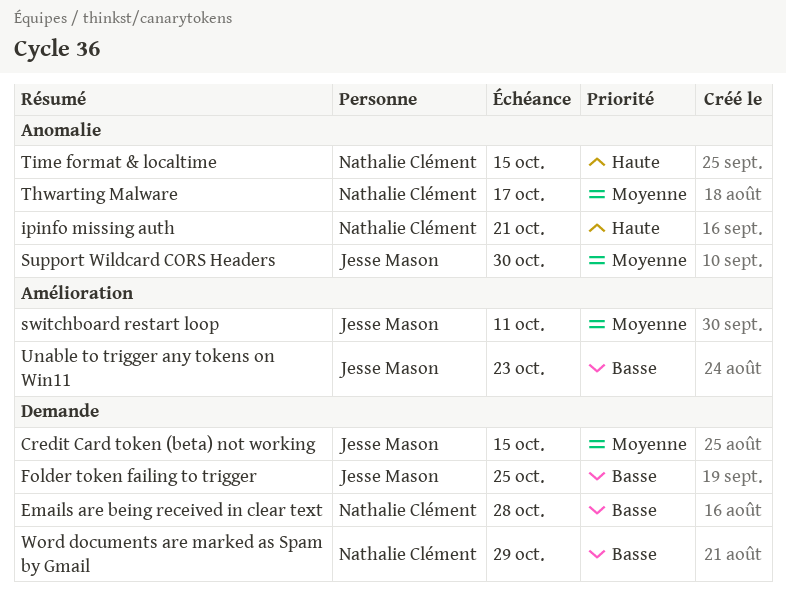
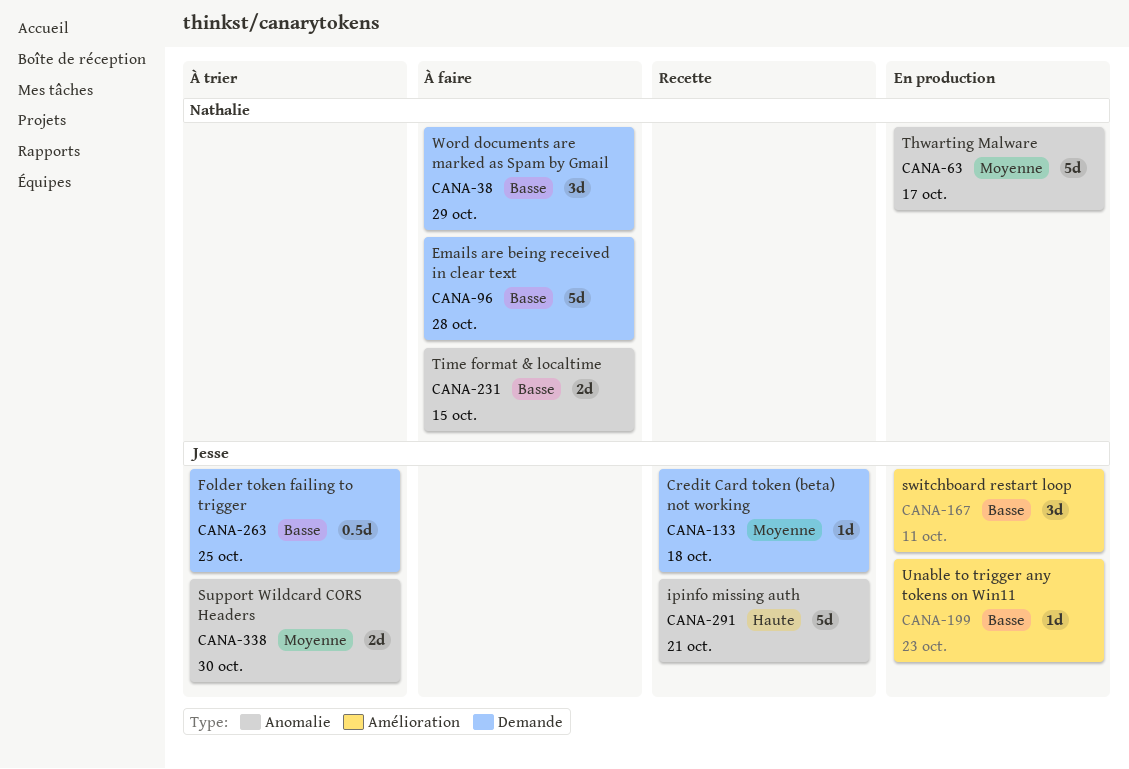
Credit Card token (beta) not working, due: Oct 15 -> Oct 18
ipinfo missing auth, owner: Nathalie Clément -> Jesse Mason
switchboard restart loop, priority: Moyenne -> Basse
Time format & localtime, priority: Haute -> Basse

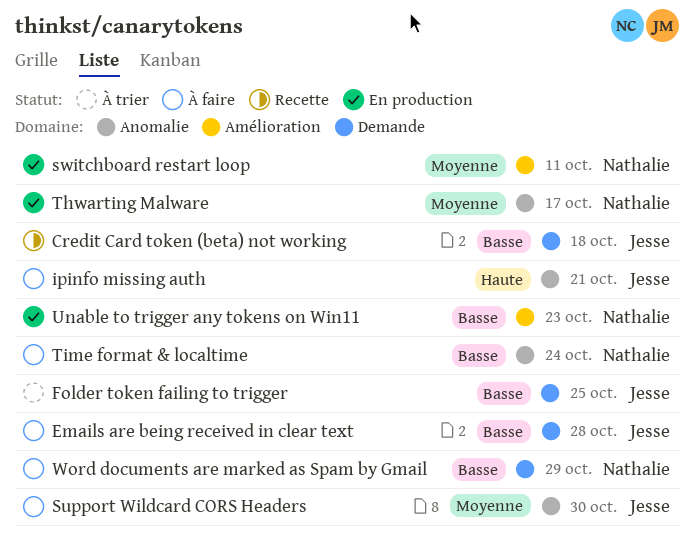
Credit Card token (beta) not working, priority: Moyenne -> Basse
Emails are being received in clear text, owner: Nathalie -> Jesse
ipinfo missing auth, status: Recette -> À faire
Support Wildcard CORS Headers, status: À trier -> À faire
switchboard restart loop, owner: Jesse -> Nathalie
switchboard restart loop, priority: Basse -> Moyenne
Time format & localtime, due: Oct 15 -> Oct 24
Unable to trigger any tokens on Win11, owner: Jesse -> Nathalie

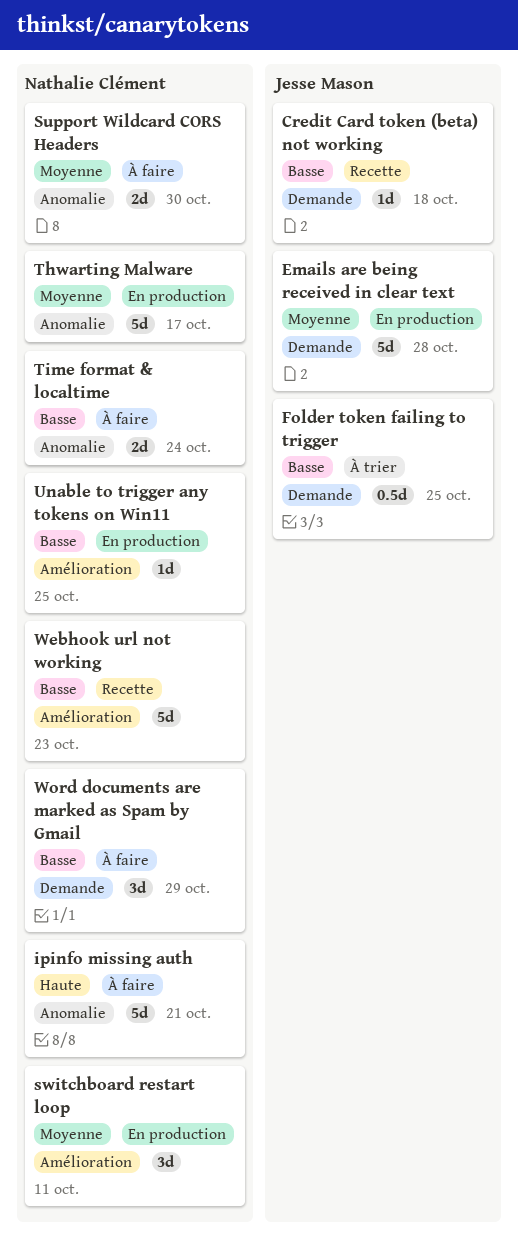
Emails are being received in clear text, status: À faire -> En production
Emails are being received in clear text, priority: Basse -> Moyenne
ipinfo missing auth, owner: Jesse Mason -> Nathalie Clément
Support Wildcard CORS Headers, owner: Jesse Mason -> Nathalie Clément
Unable to trigger any tokens on Win11, due: Oct 23 -> Oct 25
Webhook url not working: none -> present

